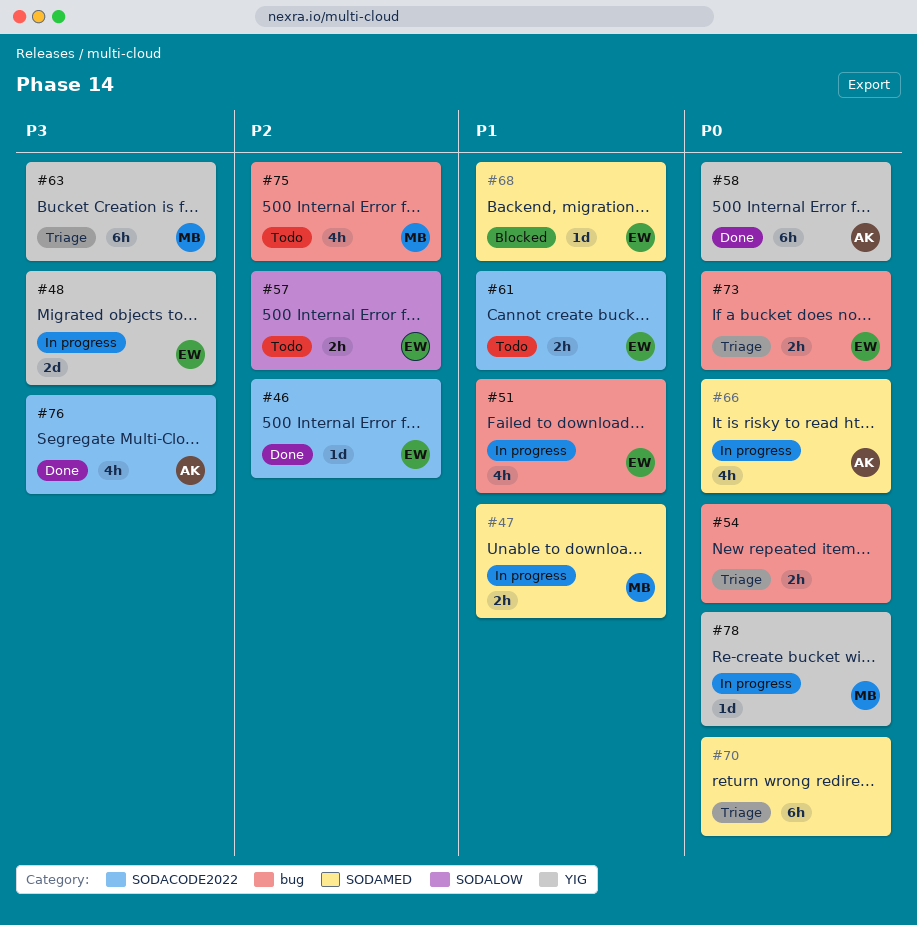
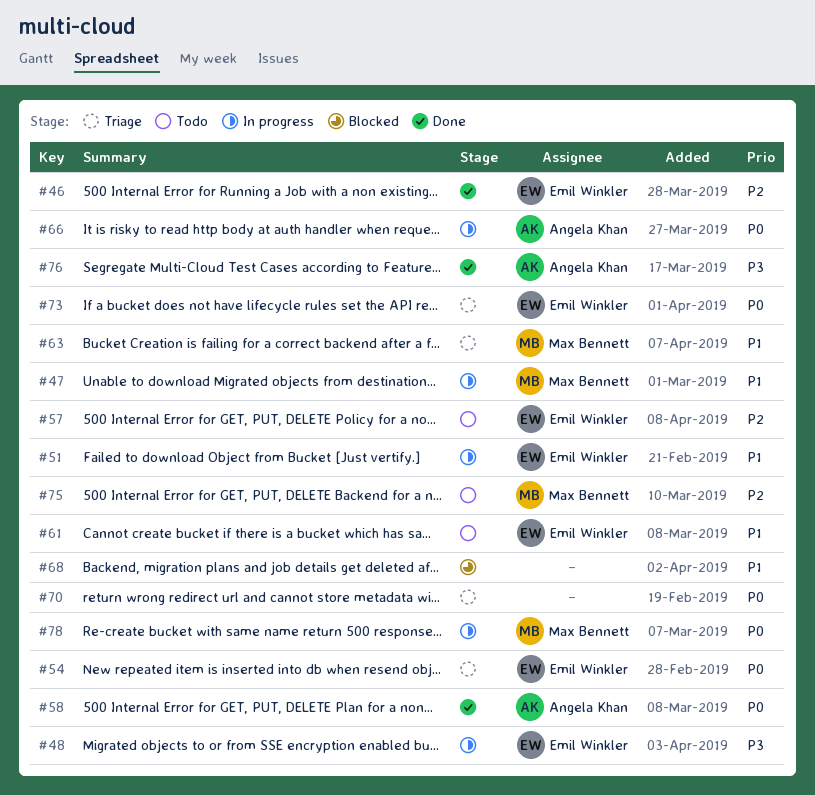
#54, owner: none -> Emil Winkler
#63, priority: P3 -> P1
#68, owner: Emil Winkler -> none

